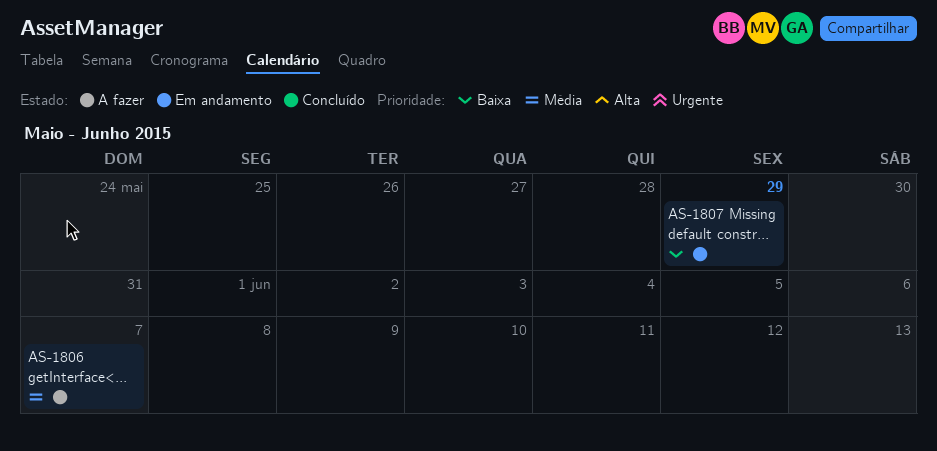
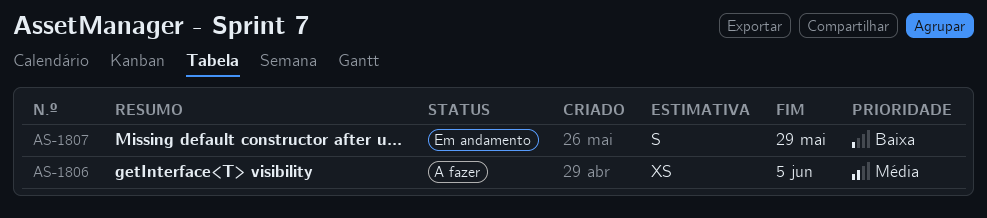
AS-1806, due: Jun 7 -> Jun 5

